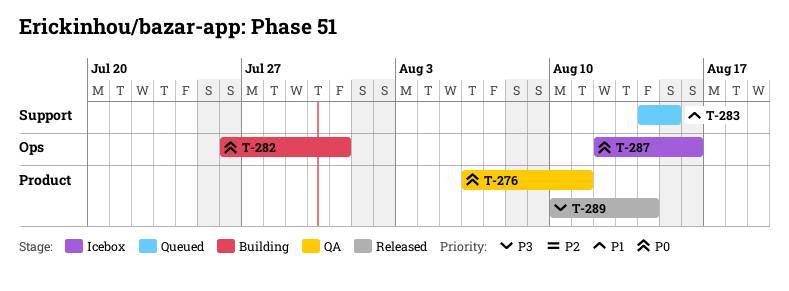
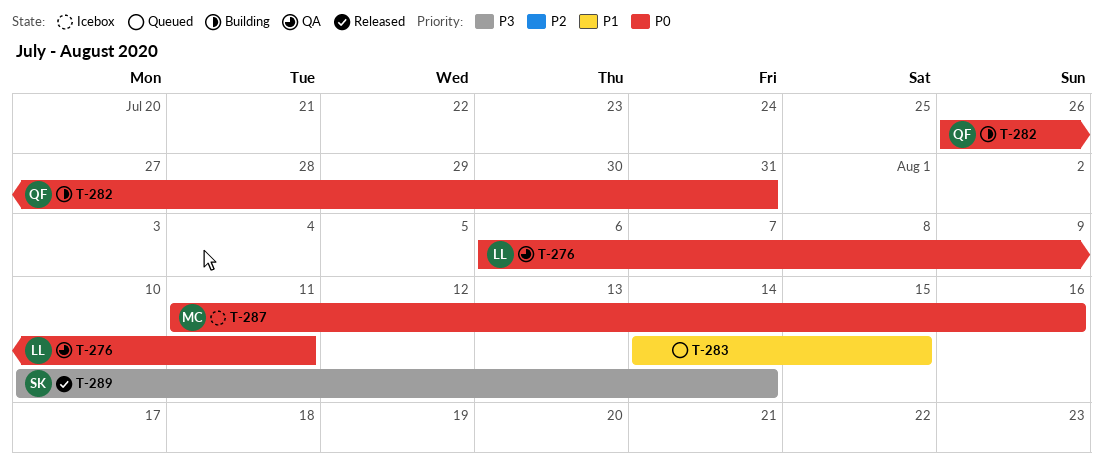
T-287, start: Aug 12 -> Aug 11

